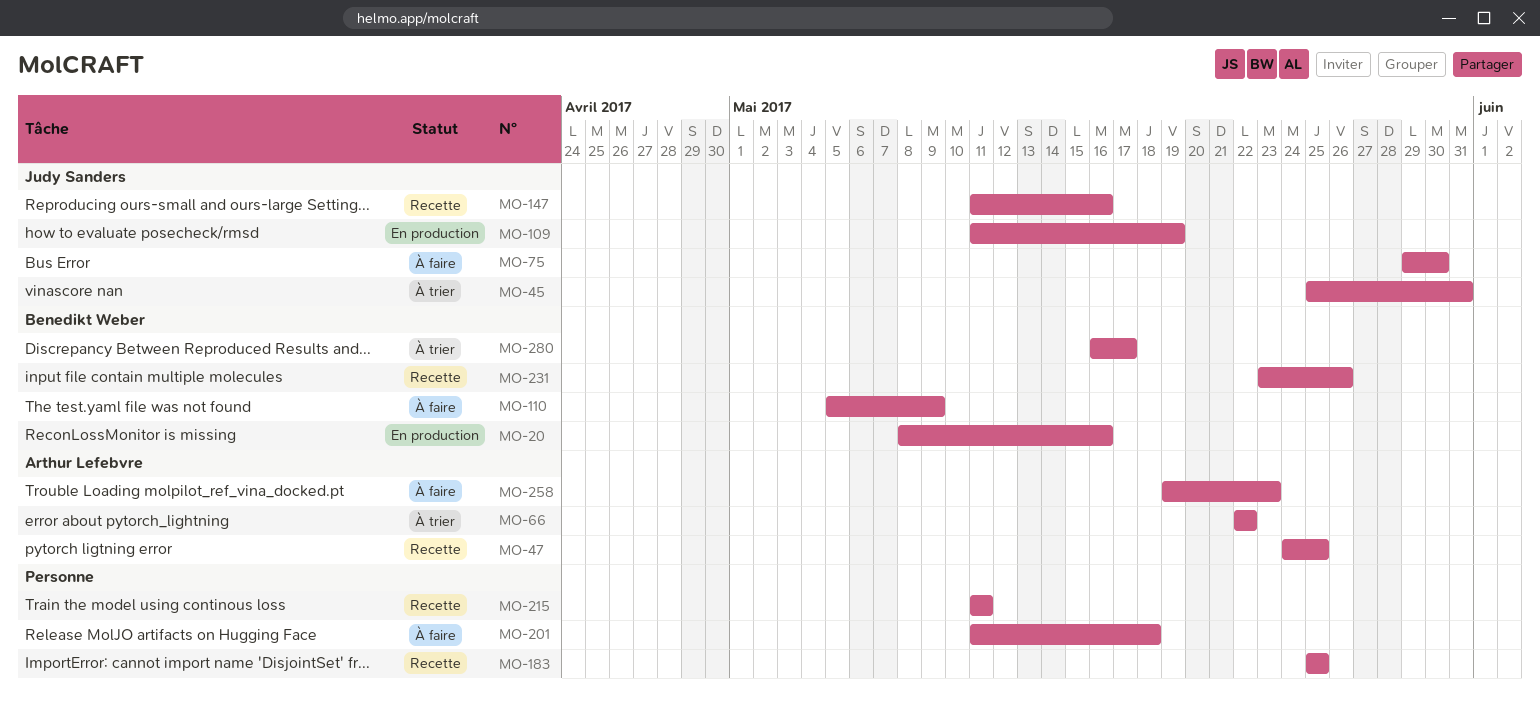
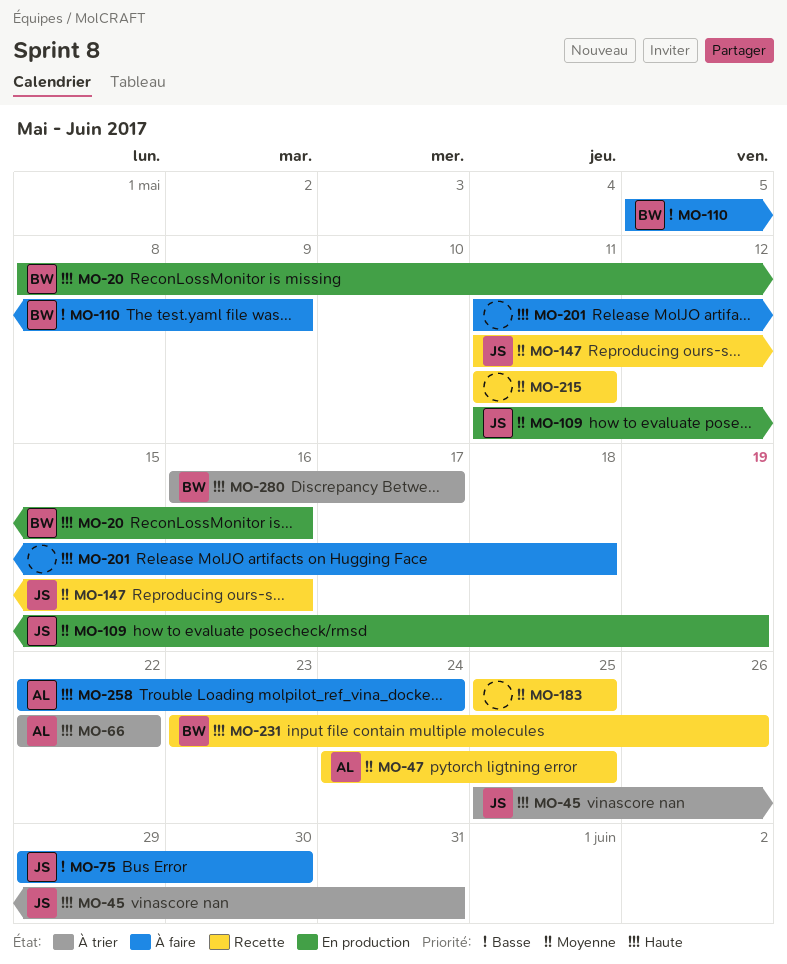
MO-258, start: May 19 -> May 22
MO-258, due: May 23 -> May 24

